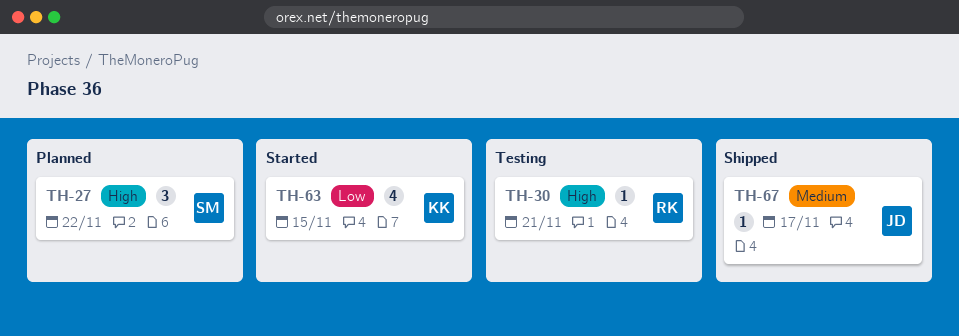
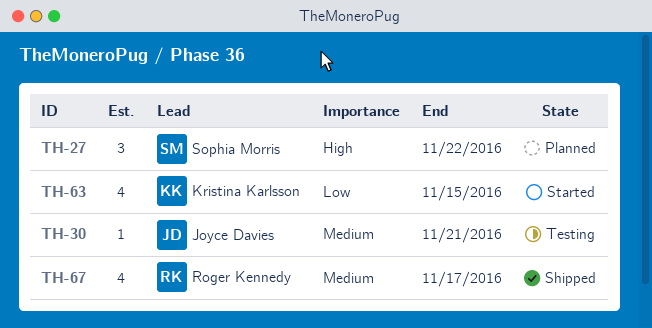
TH-30, owner: Roger Kennedy -> Joyce Davies
TH-30, priority: High -> Medium
TH-67, owner: Joyce Davies -> Roger Kennedy
TH-67, estimate: 1 -> 4

